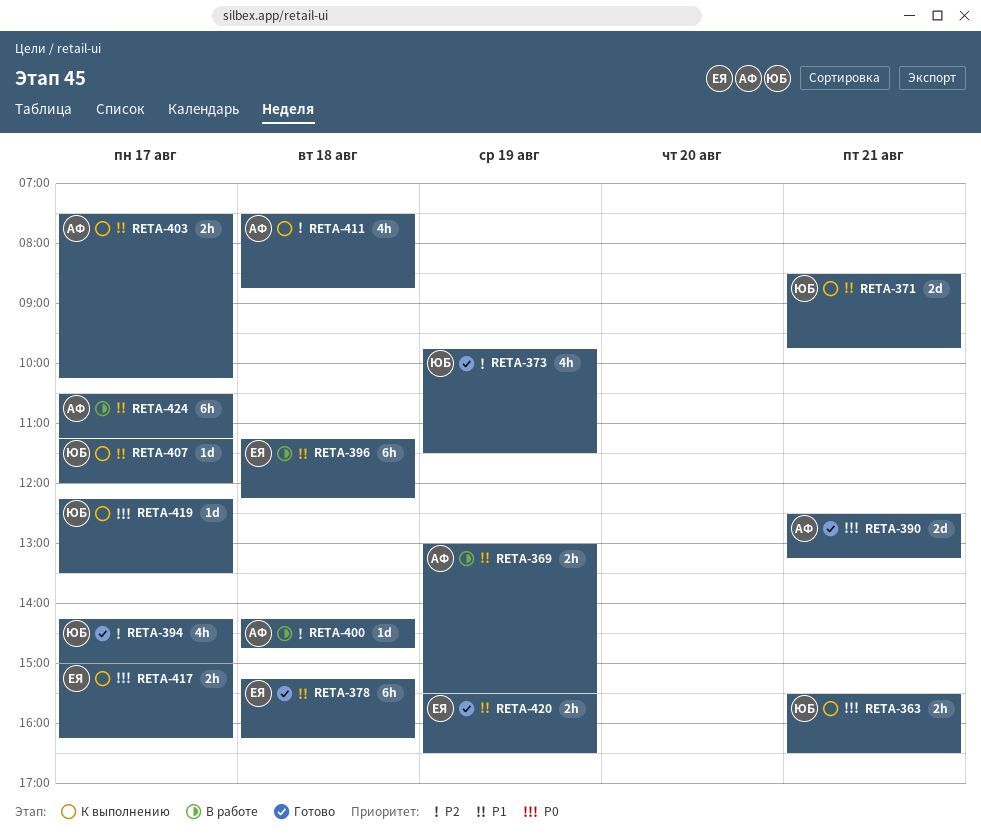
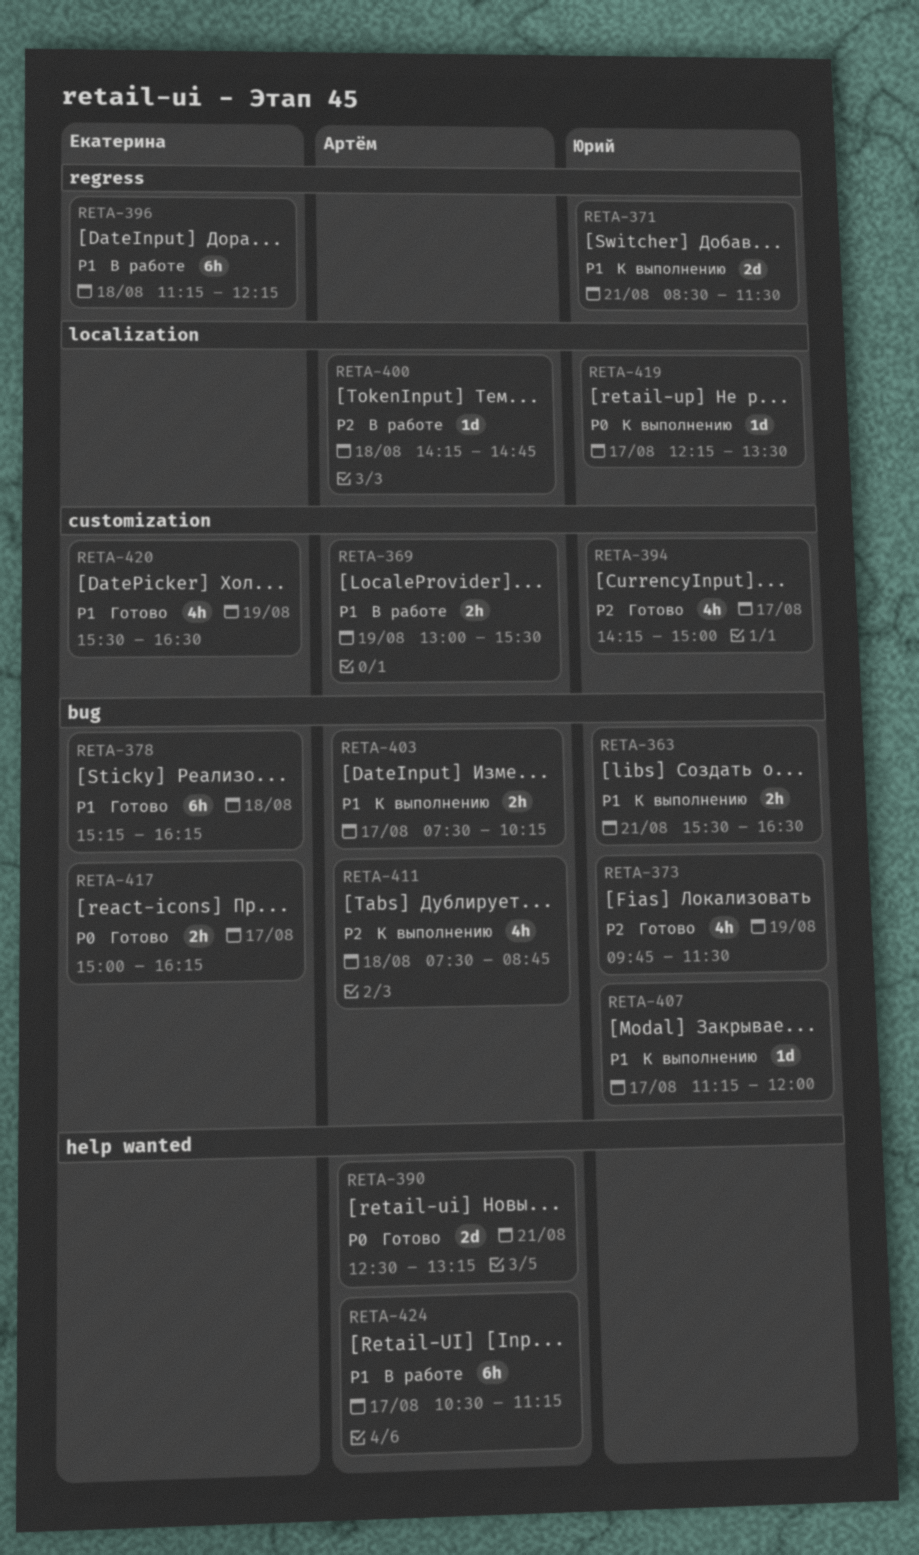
RETA-363, priority: P0 -> P1
RETA-371, ends: 09:45 -> 11:30
RETA-417, status: К выполнению -> Готово
RETA-420, estimate: 2h -> 4h

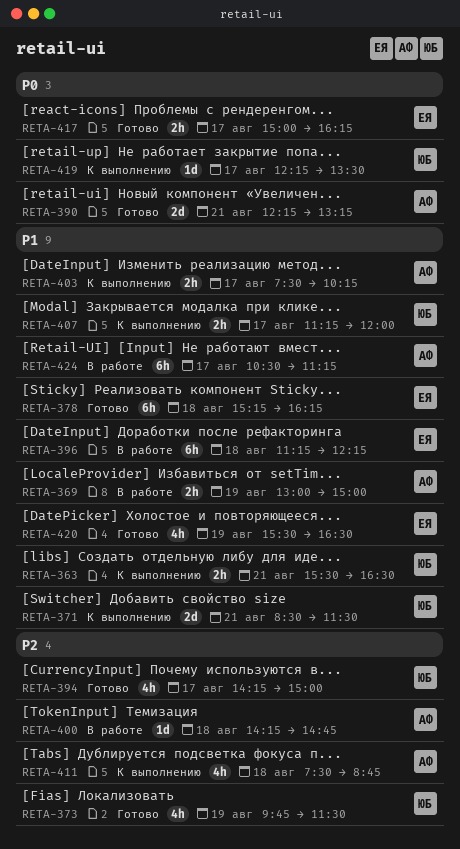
RETA-369, ends: 15:30 -> 15:00
RETA-390, begins: 12:30 -> 12:15
RETA-407, estimate: 1d -> 2h

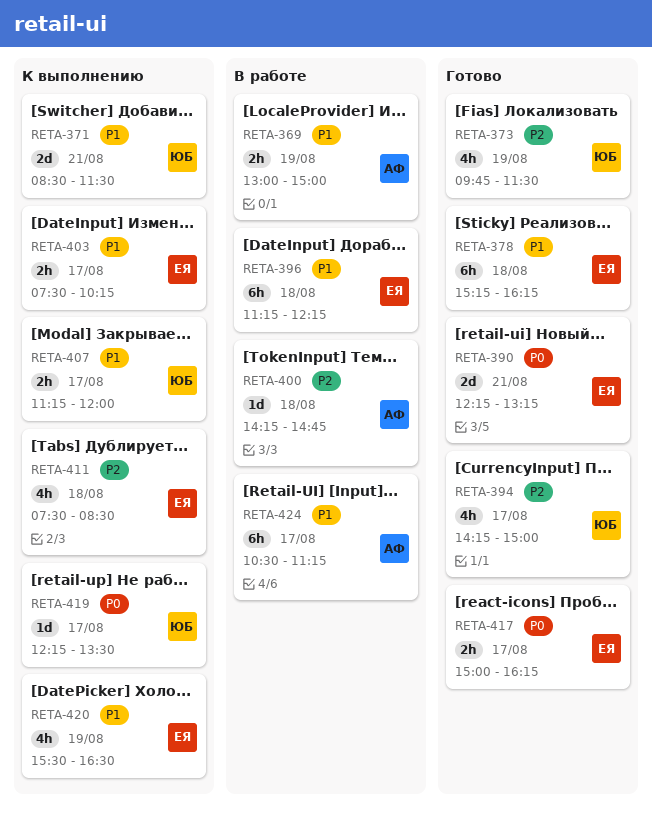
RETA-363: present -> none
RETA-390, owner: АФ -> ЕЯ
RETA-403, owner: АФ -> ЕЯ
RETA-411, owner: АФ -> ЕЯ
RETA-411, ends: 08:45 -> 08:30
RETA-420, status: Готово -> К выполнению

